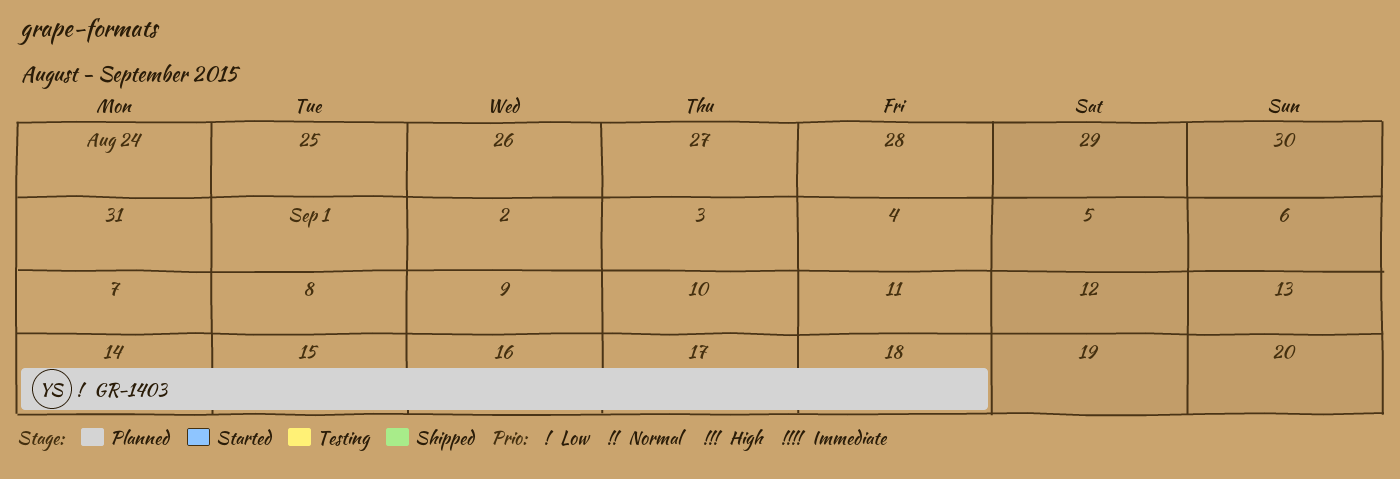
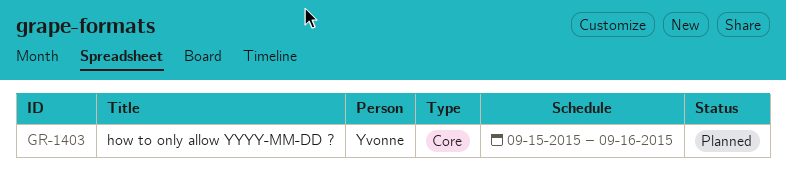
GR-1403, start: Sep 14 -> Sep 15
GR-1403, due: Sep 18 -> Sep 16

